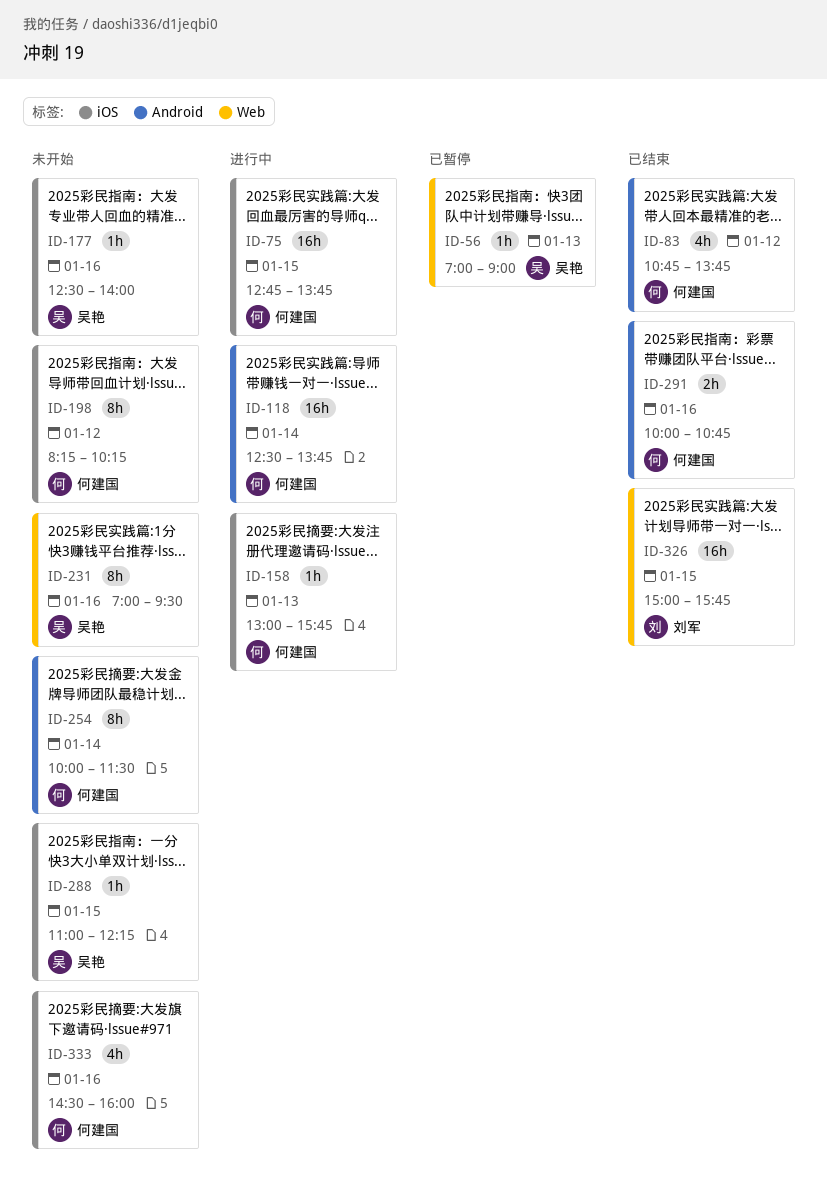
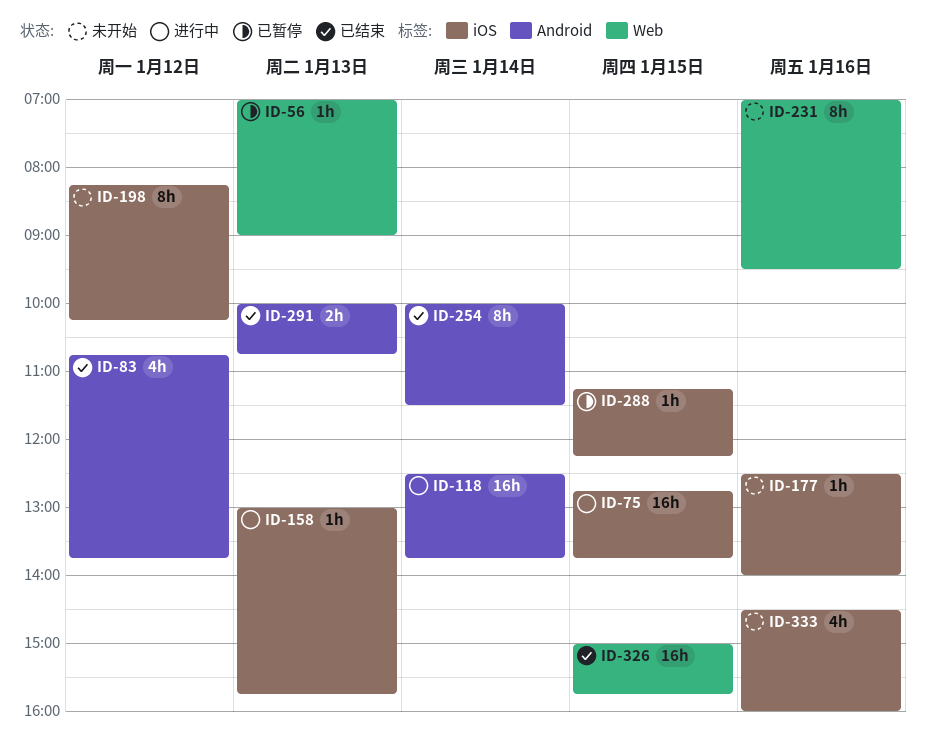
ID-254, status: 未开始 -> 已结束
ID-288, status: 未开始 -> 已暂停
ID-288, begins: 11:00 -> 11:15
ID-291, day: Jan 16 -> Jan 13

